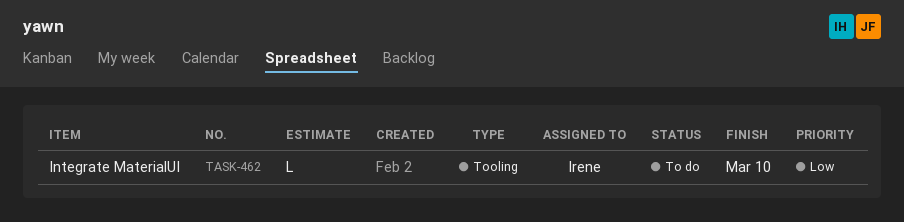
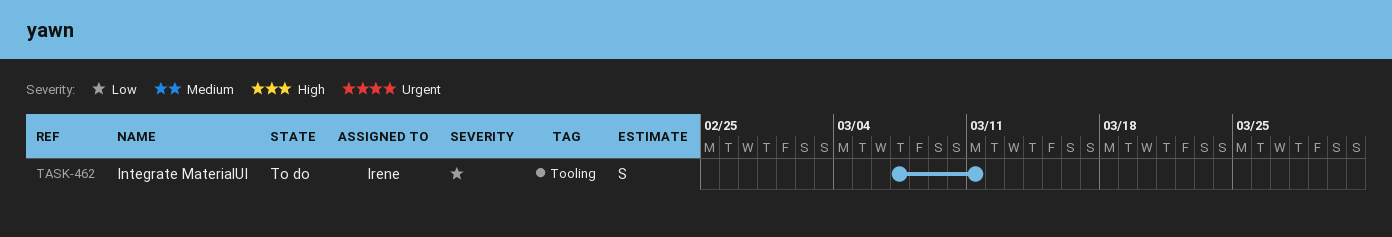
TASK-462, estimate: L -> S
TASK-462, due: Mar 10 -> Mar 11

